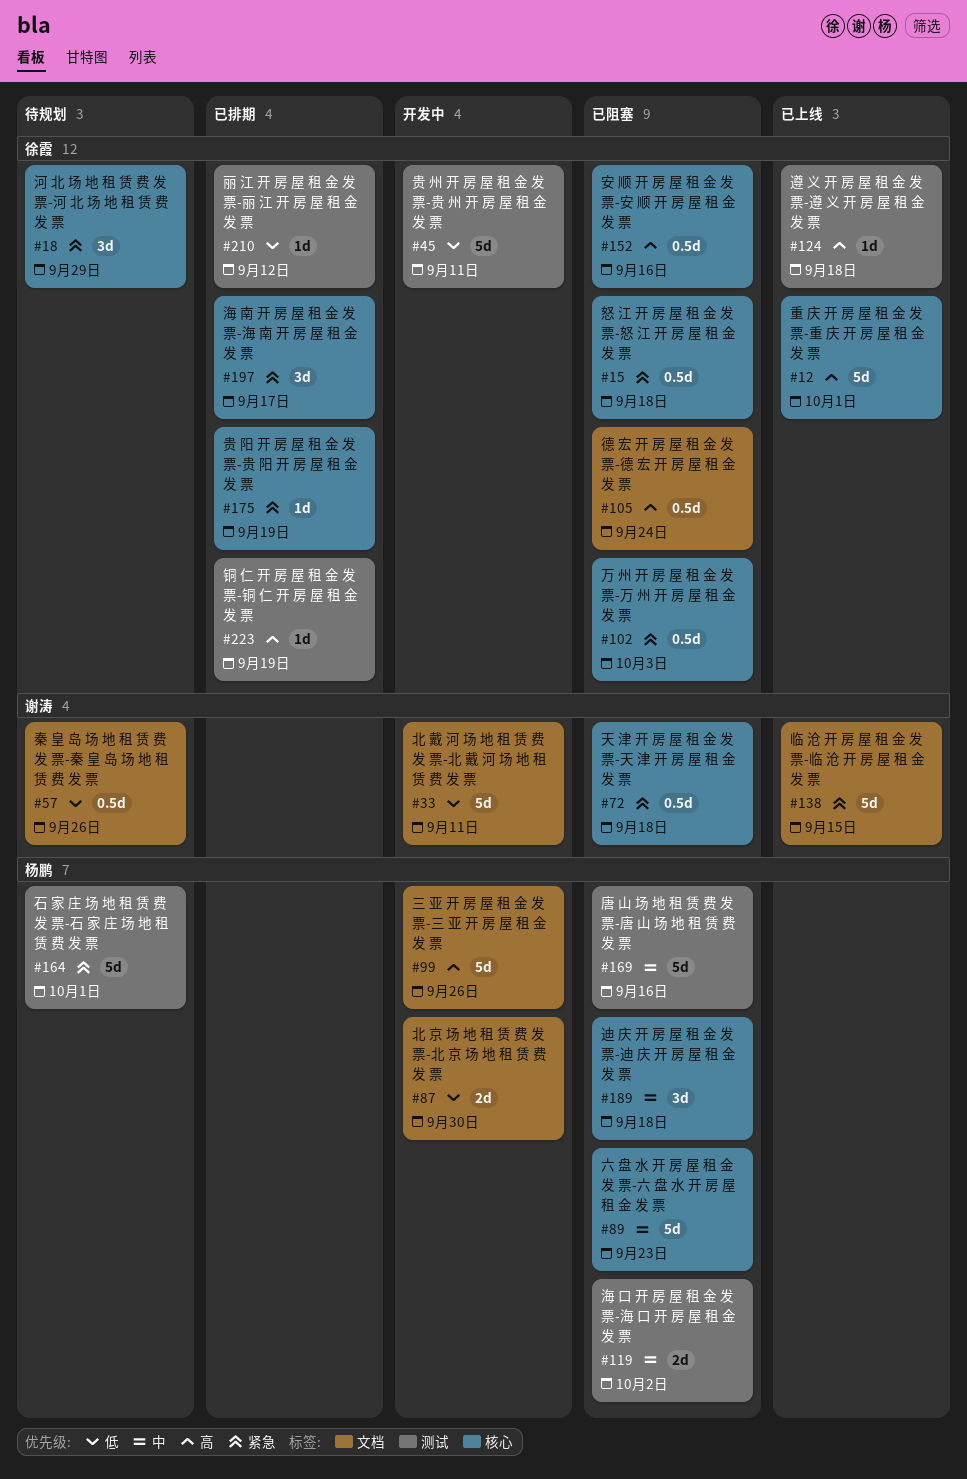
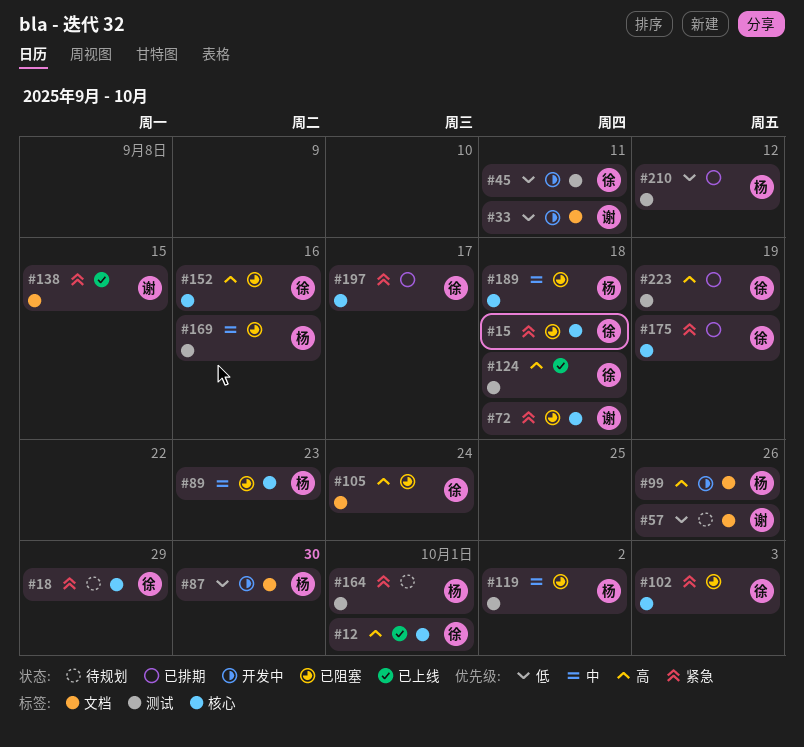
#210, owner: 徐霞 -> 杨鹏

